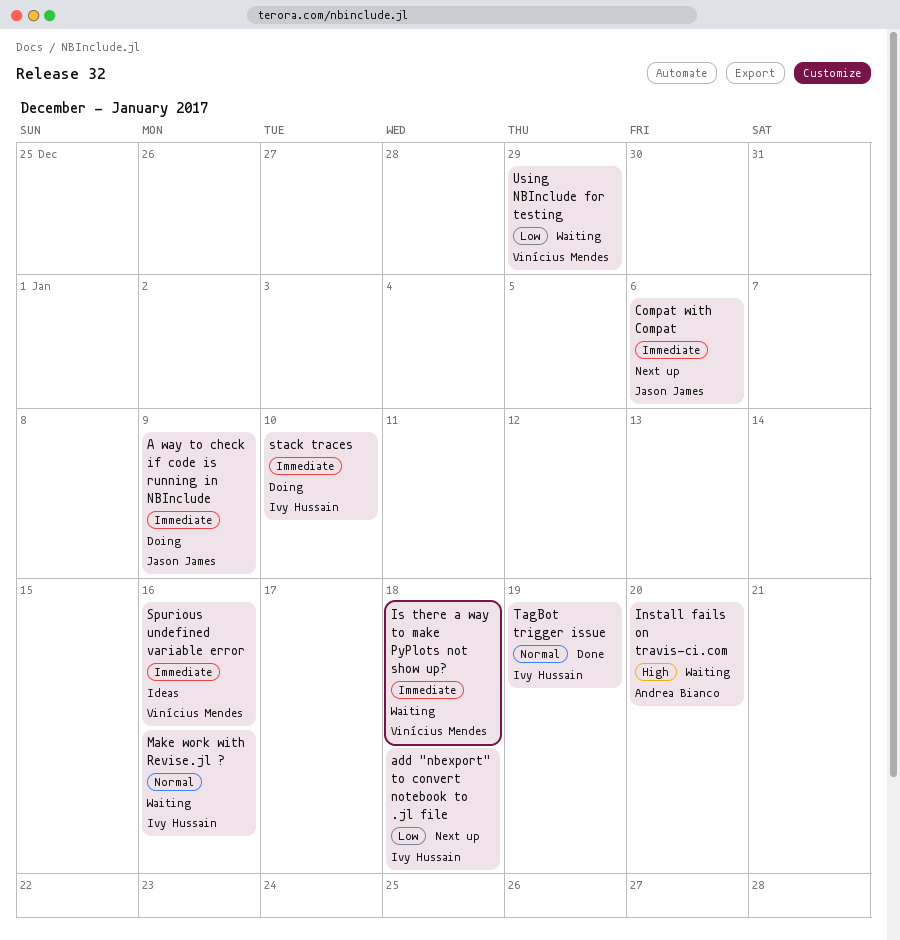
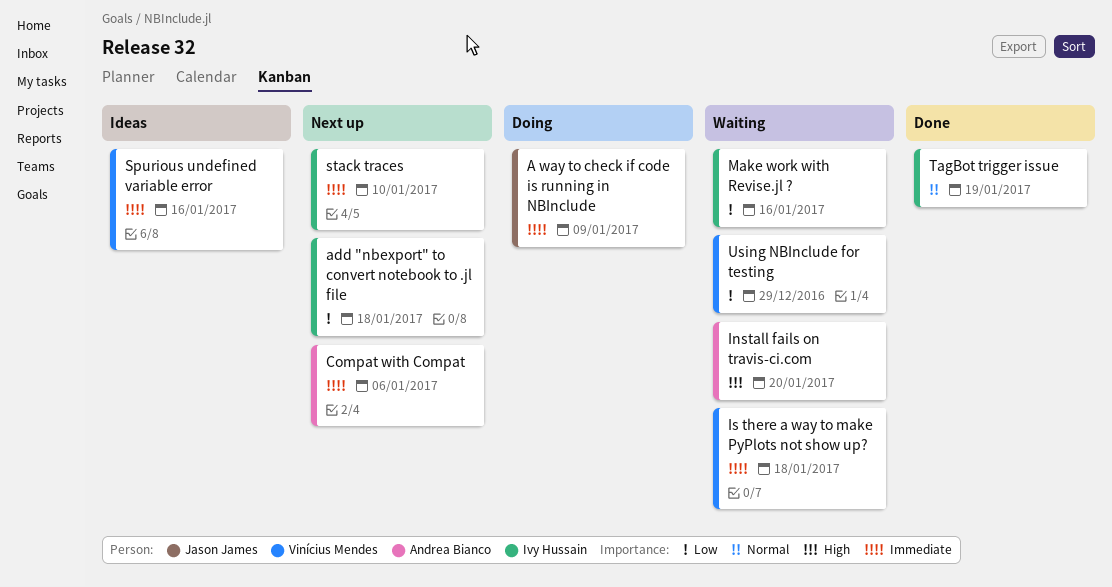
Compat with Compat, owner: Jason James -> Andrea Bianco
Make work with Revise.jl ?, priority: Normal -> Low
stack traces, status: Doing -> Next up

